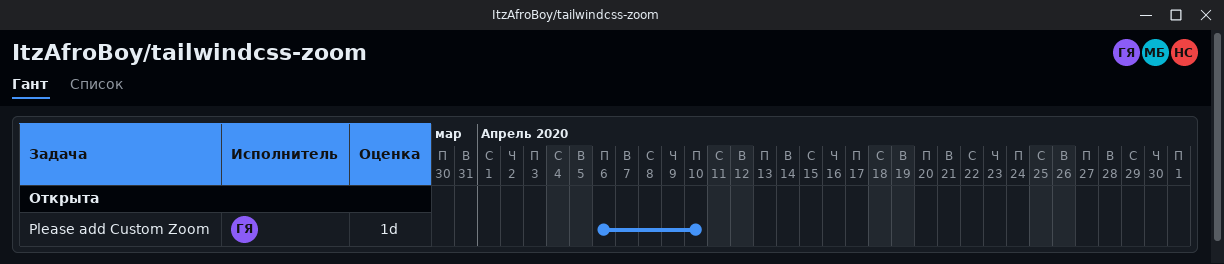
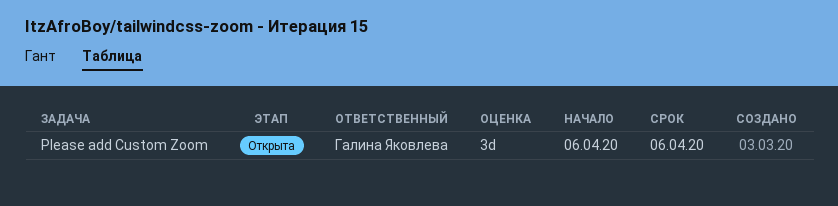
Please add Custom Zoom, estimate: 1d -> 3d
Please add Custom Zoom, due: Apr 10 -> Apr 6

